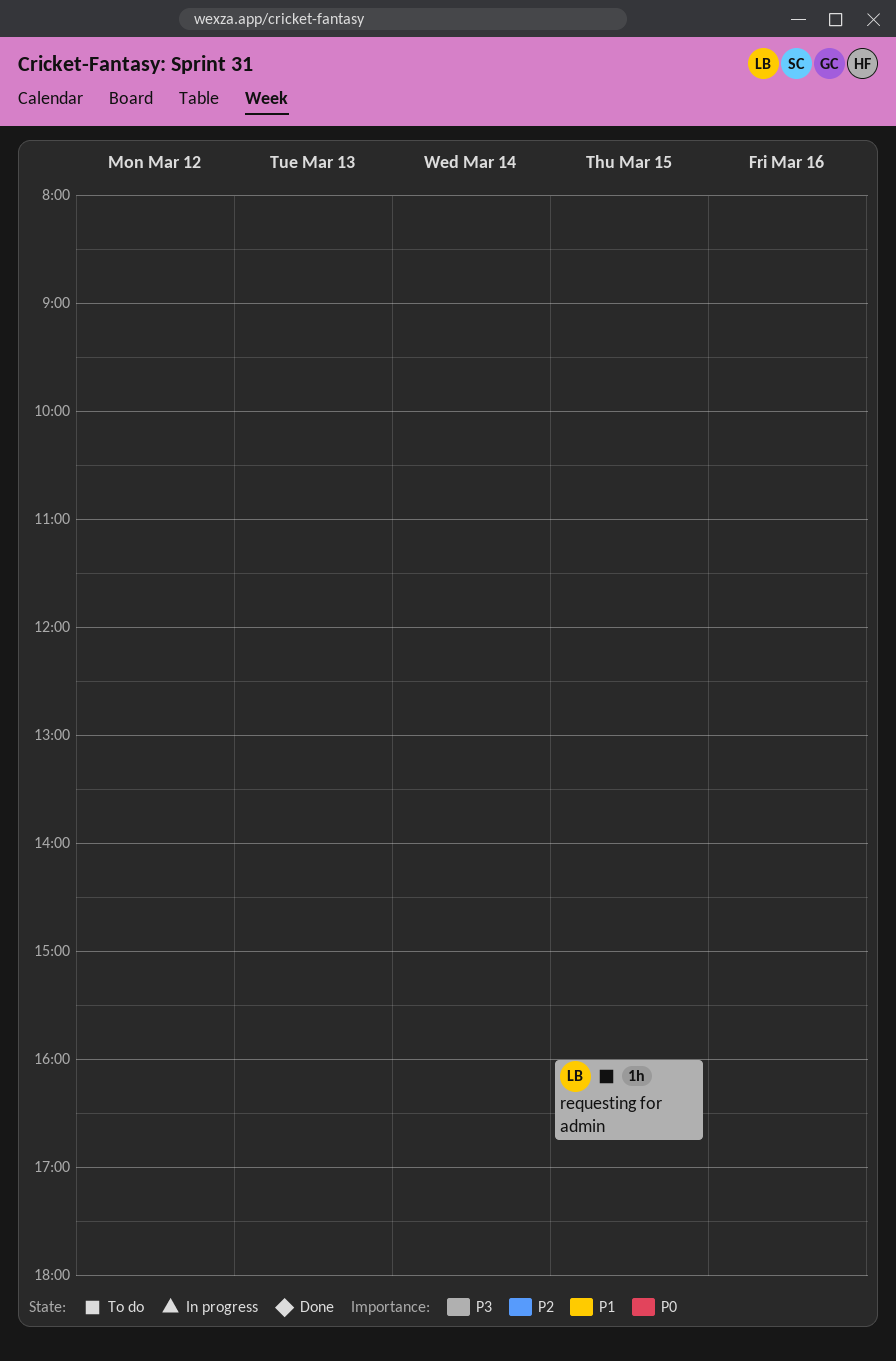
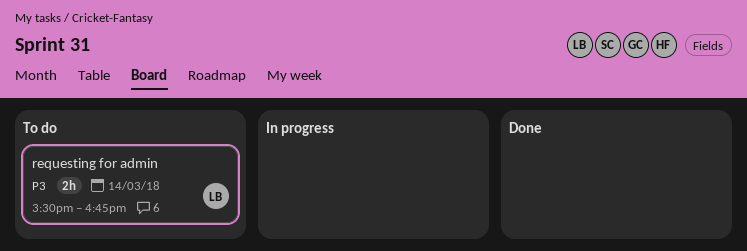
requesting for admin, estimate: 1h -> 2h
requesting for admin, day: Mar 15 -> Mar 14
requesting for admin, begins: 16:00 -> 15:30

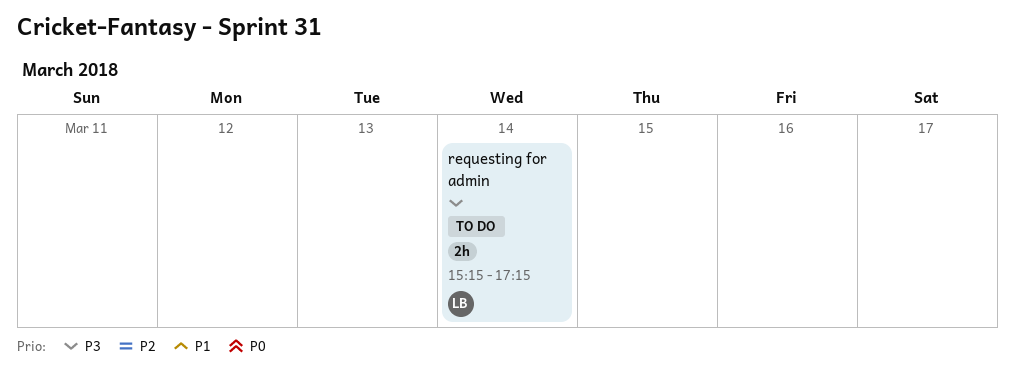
requesting for admin, begins: 15:30 -> 15:15
requesting for admin, ends: 16:45 -> 17:15

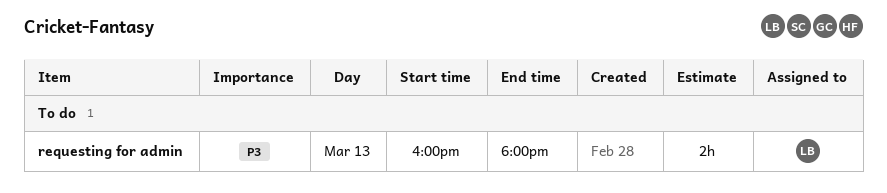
requesting for admin, day: Mar 14 -> Mar 13
requesting for admin, begins: 15:15 -> 16:00
requesting for admin, ends: 17:15 -> 18:00

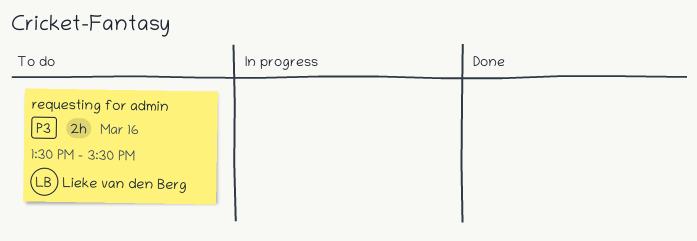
requesting for admin, day: Mar 13 -> Mar 16
requesting for admin, begins: 16:00 -> 13:30
requesting for admin, ends: 18:00 -> 15:30

